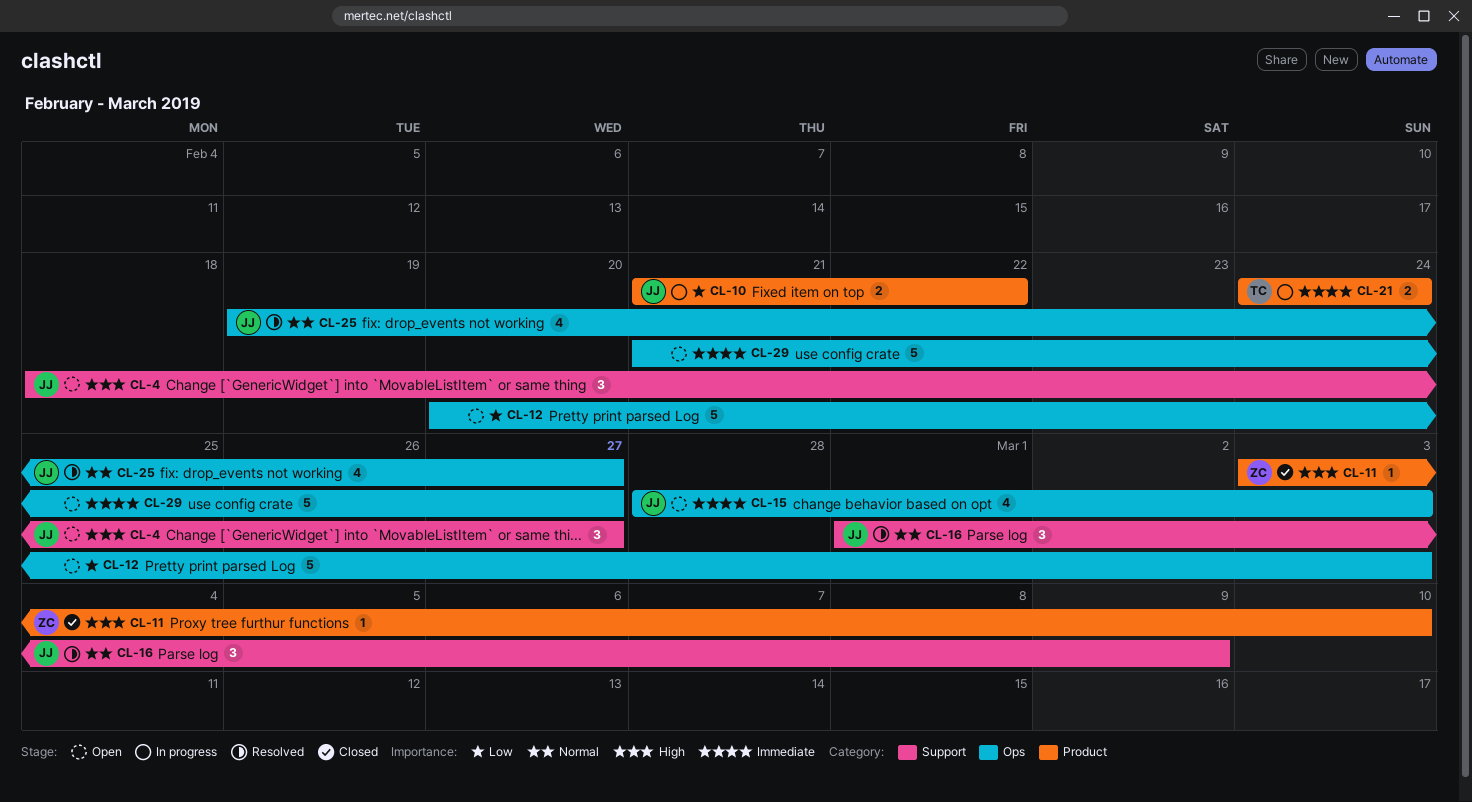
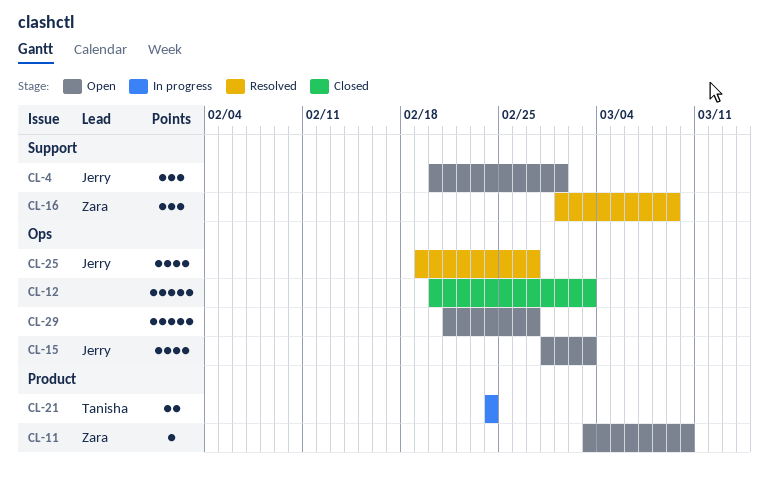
CL-4, start: Feb 18 -> Feb 20
CL-4, due: Feb 27 -> Mar 1
CL-10: present -> none
CL-11, status: Closed -> Open
CL-12, status: Open -> Closed
CL-16, owner: Jerry -> Zara

